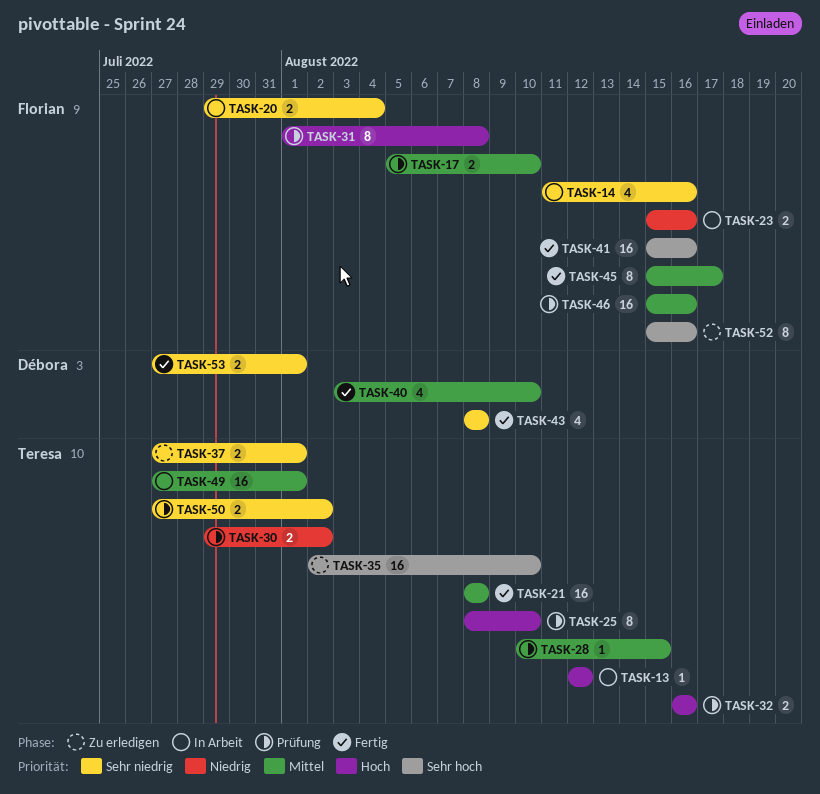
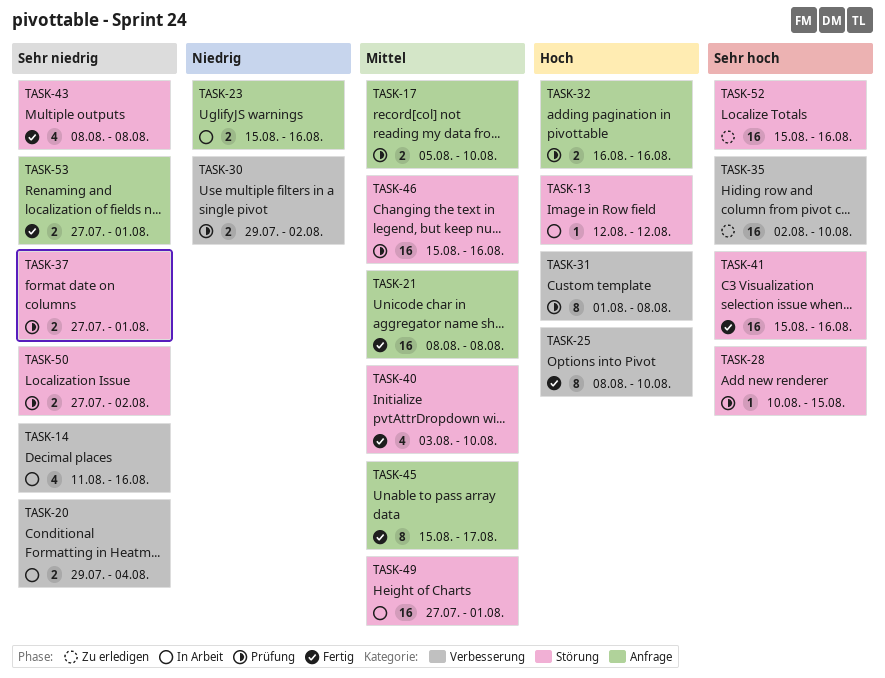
TASK-25, status: Prüfung -> Fertig
TASK-28, priority: Mittel -> Sehr hoch
TASK-37, status: Zu erledigen -> Prüfung
TASK-52, estimate: 8 -> 16

